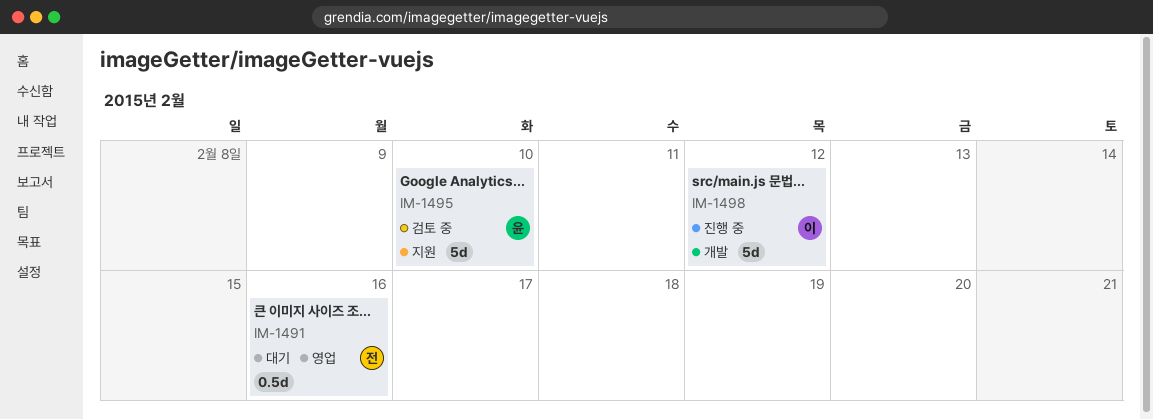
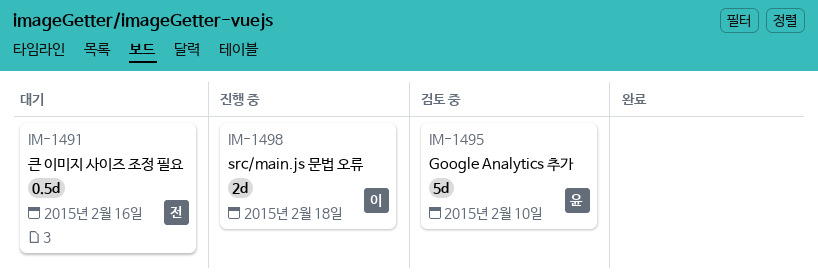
IM-1498, estimate: 5d -> 2d
IM-1498, due: Feb 12 -> Feb 18

